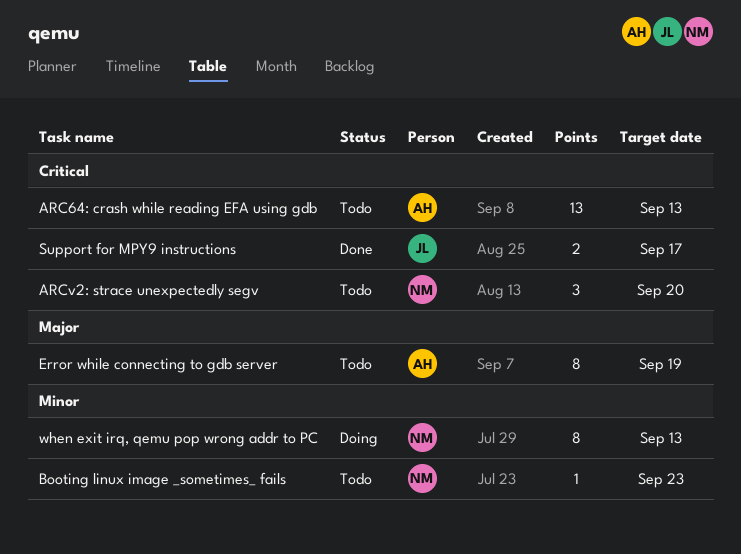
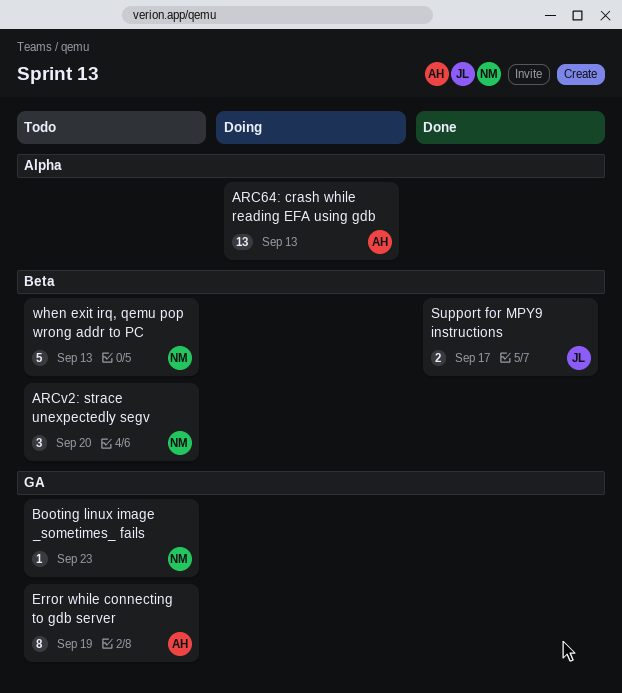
ARC64: crash while reading EFA using gdb, status: Todo -> Doing
when exit irq, qemu pop wrong addr to PC, status: Doing -> Todo
when exit irq, qemu pop wrong addr to PC, estimate: 8 -> 5

